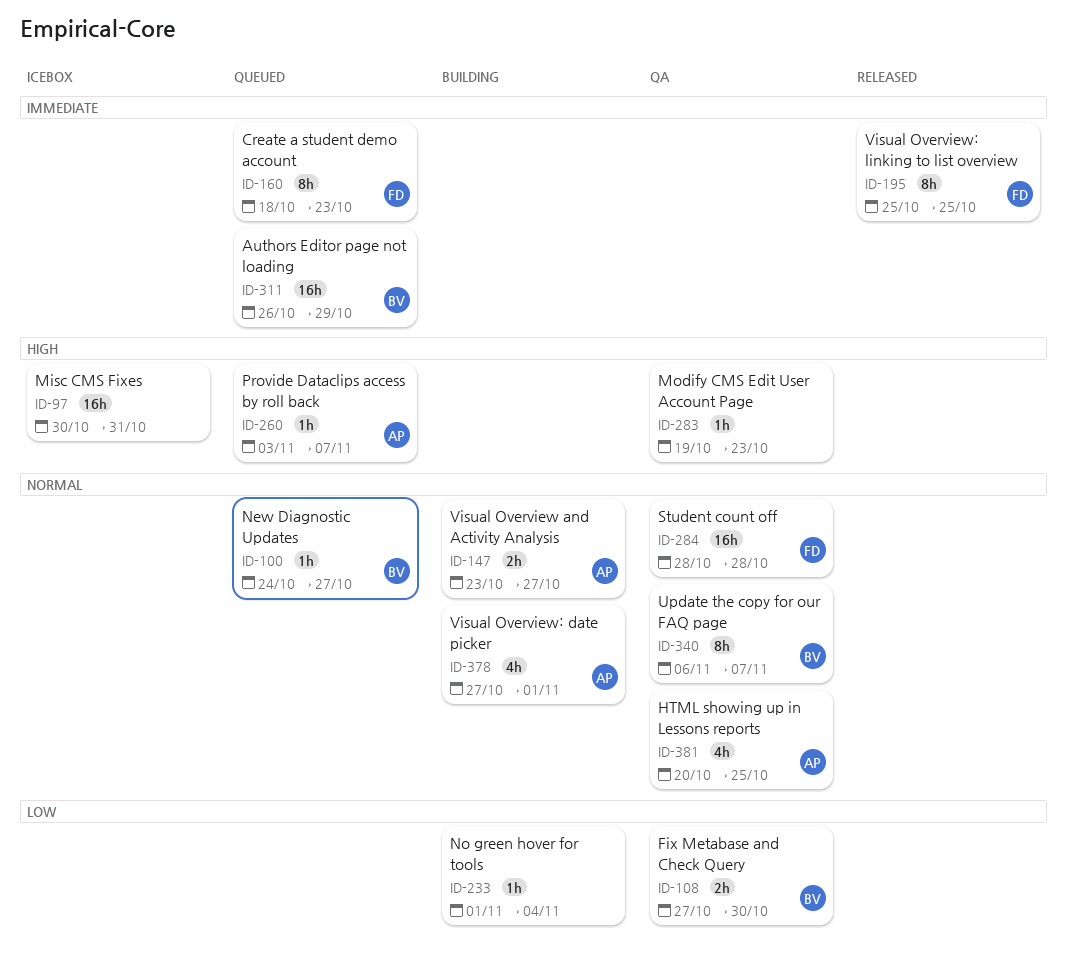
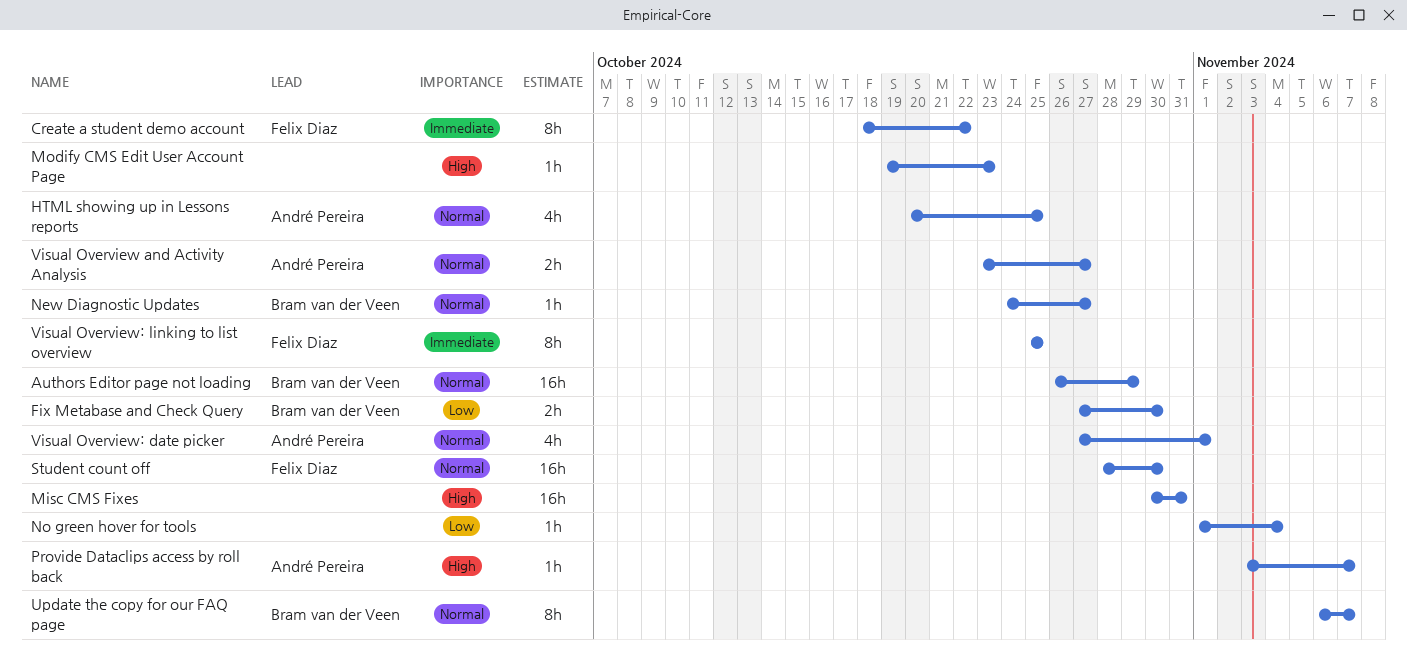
Authors Editor page not loading, priority: Immediate -> Normal
Create a student demo account, due: Oct 23 -> Oct 22
Student count off, due: Oct 28 -> Oct 30

